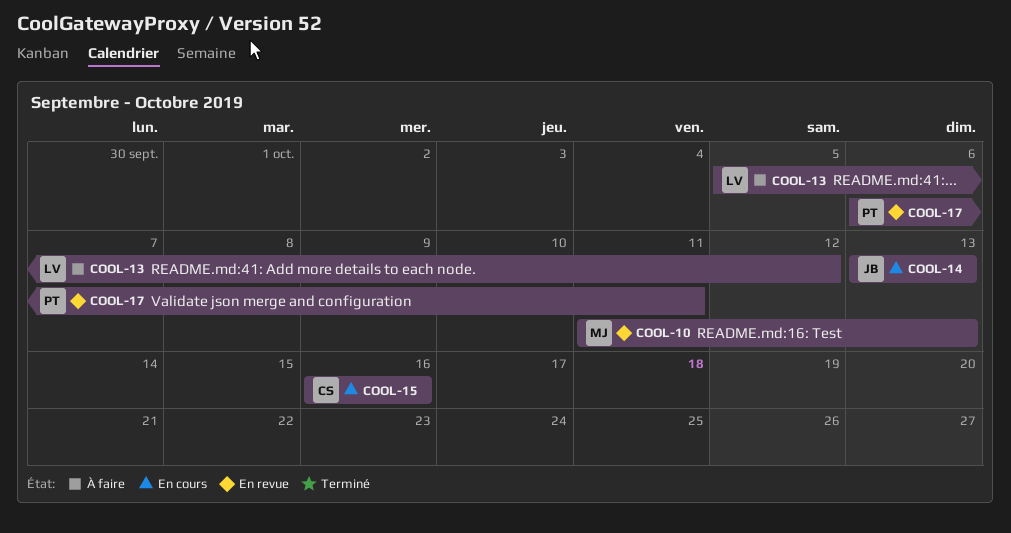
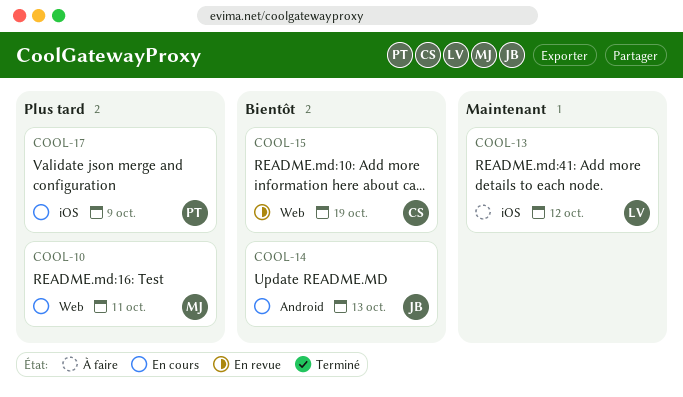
COOL-10, status: En revue -> En cours
COOL-10, due: Oct 13 -> Oct 11
COOL-15, status: En cours -> En revue
COOL-15, due: Oct 16 -> Oct 19
COOL-17, status: En revue -> En cours
COOL-17, due: Oct 11 -> Oct 9

